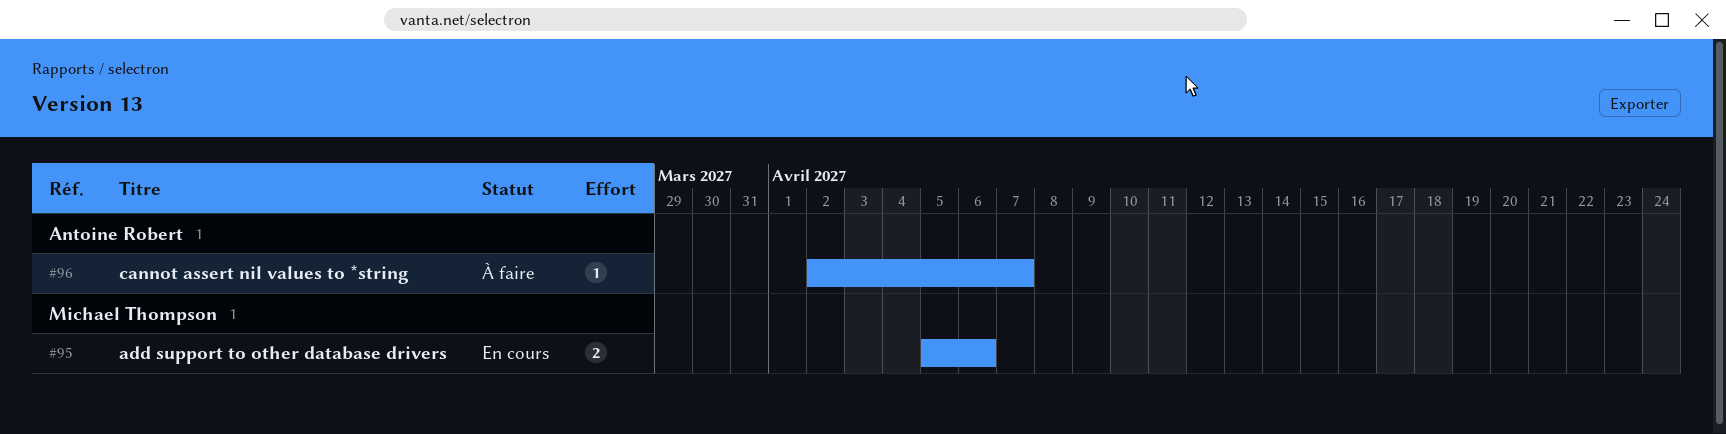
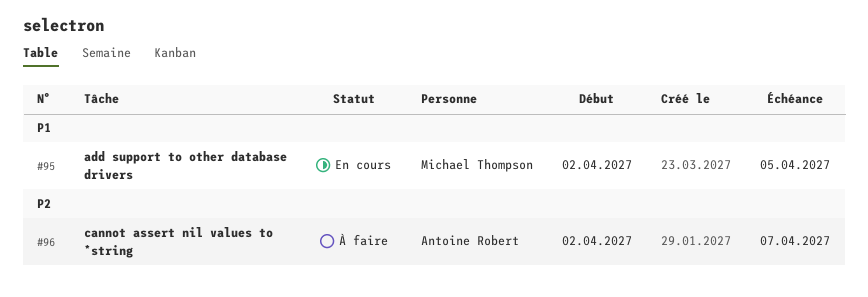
#95, start: Apr 5 -> Apr 2
#95, due: Apr 6 -> Apr 5

